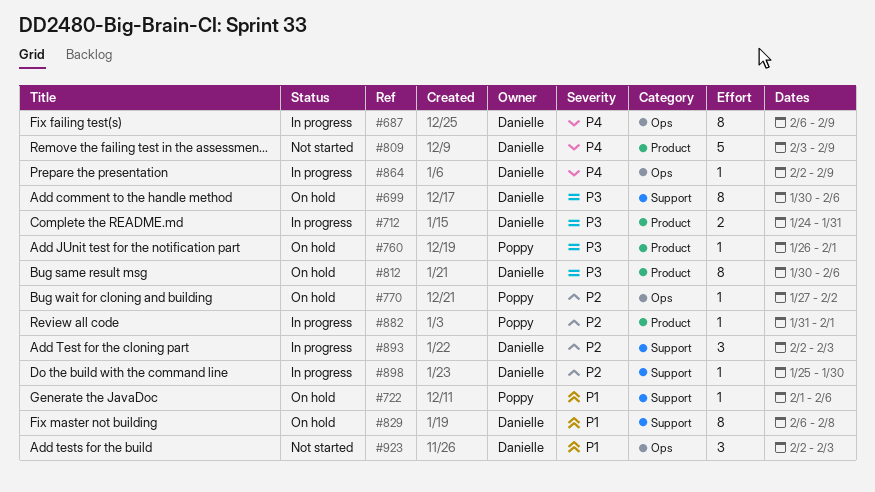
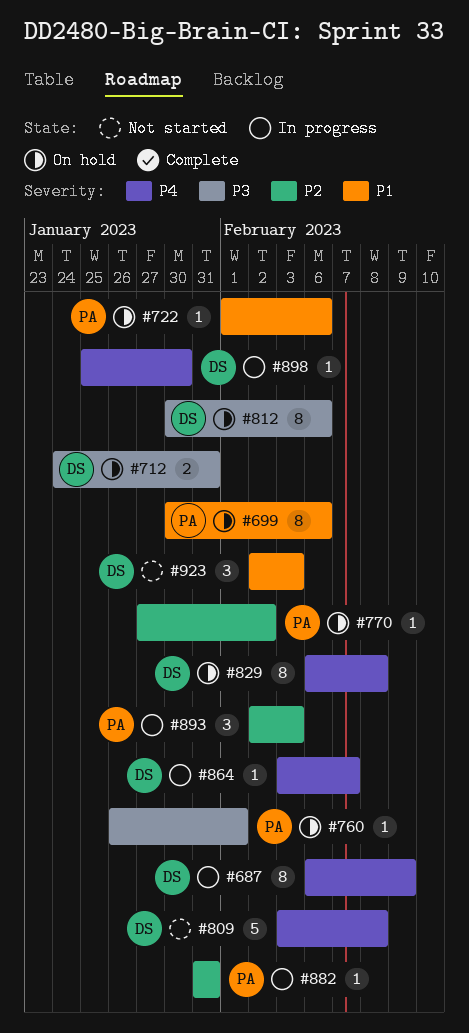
#699, owner: Danielle -> Poppy
#699, priority: P3 -> P1
#712, status: In progress -> On hold
#809, due: Feb 9 -> Feb 8
#829, priority: P1 -> P4
#864, start: Feb 2 -> Feb 3
#864, due: Feb 9 -> Feb 7
#882, due: Feb 1 -> Jan 31
#893, owner: Danielle -> Poppy
#898, priority: P2 -> P4

